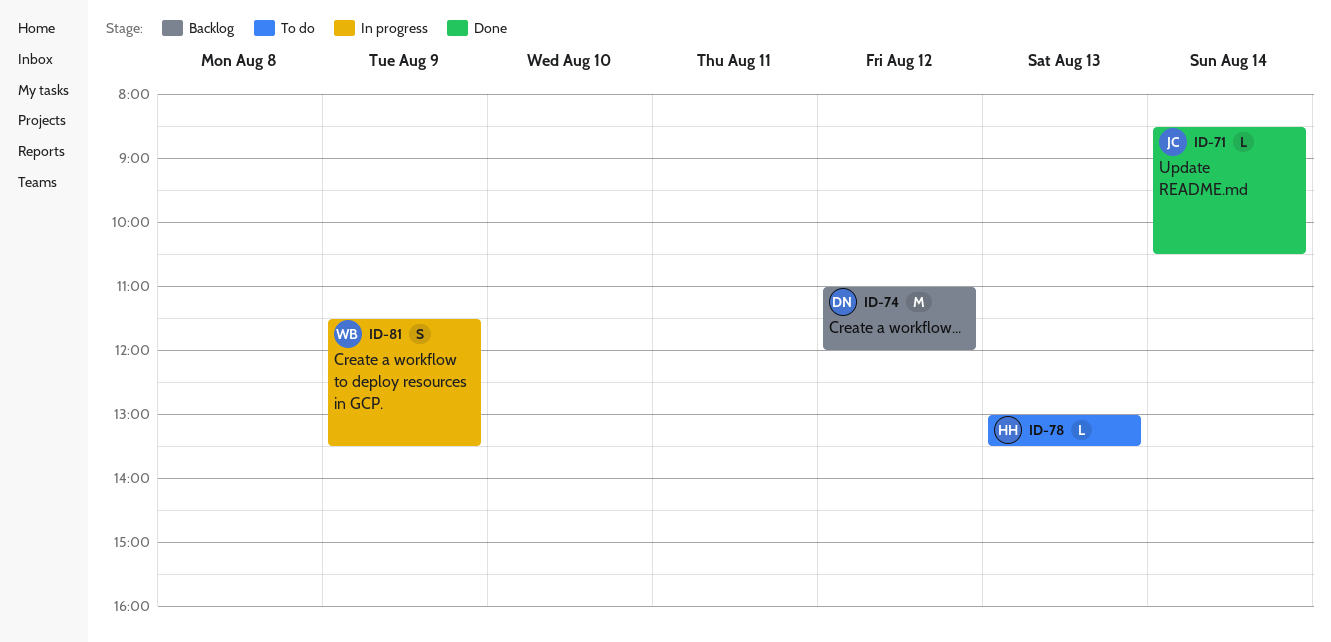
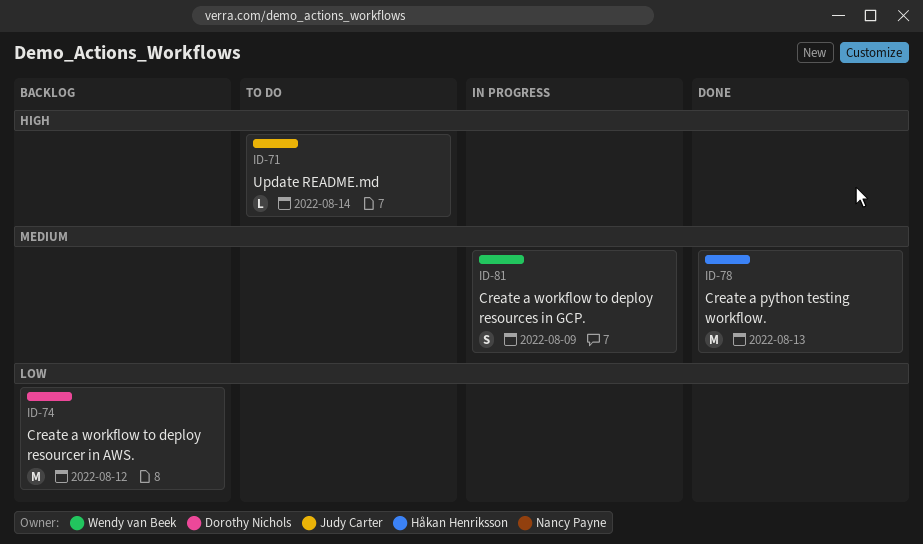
ID-71, status: Done -> To do
ID-78, status: To do -> Done
ID-78, estimate: L -> M

